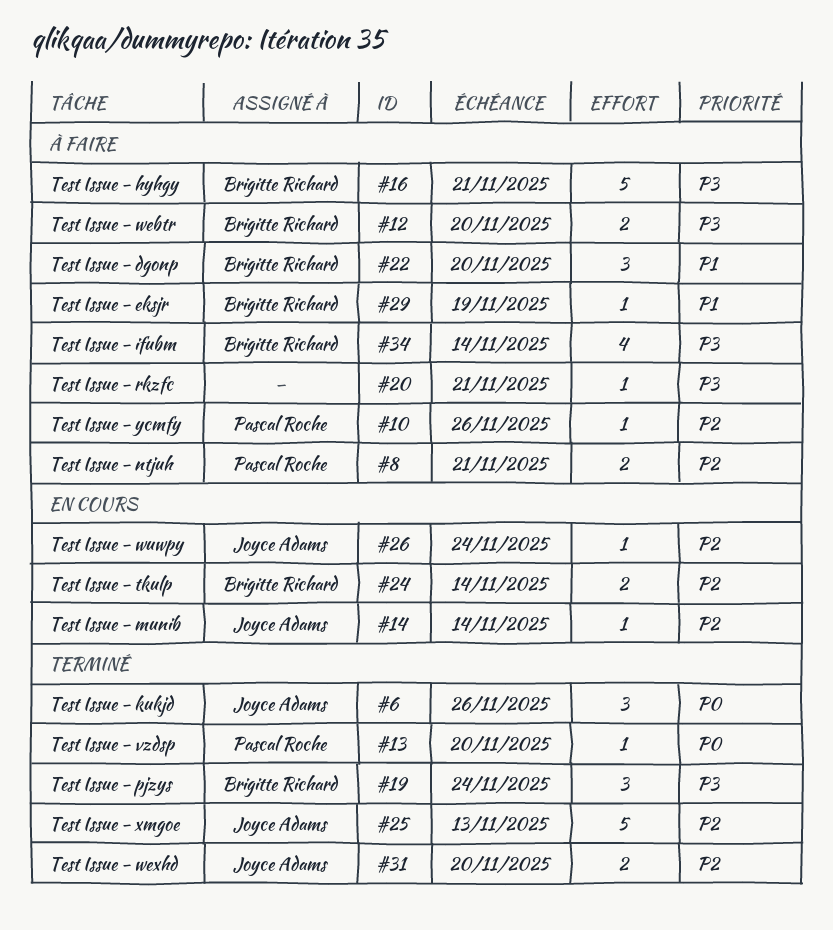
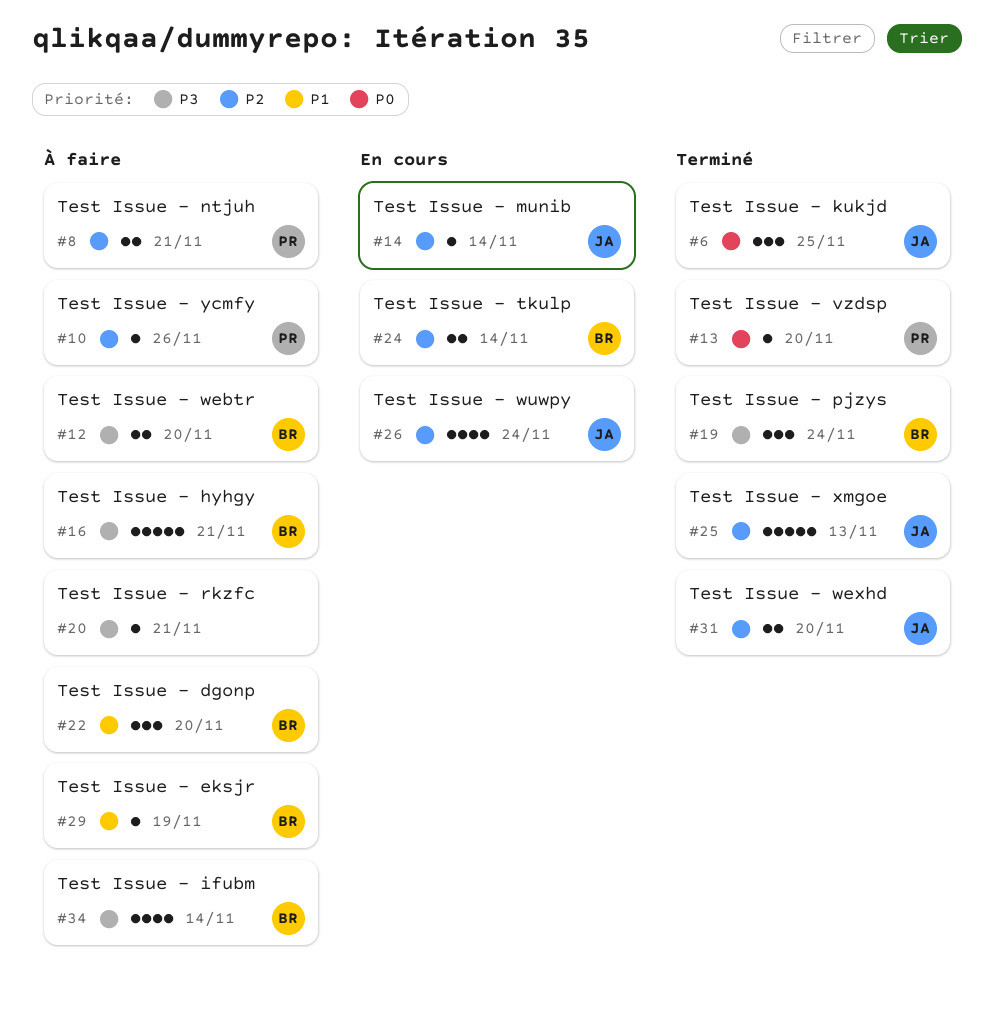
#6, due: Nov 26 -> Nov 25
#26, estimate: 1 -> 4

